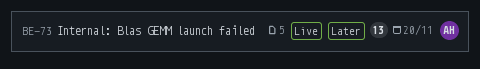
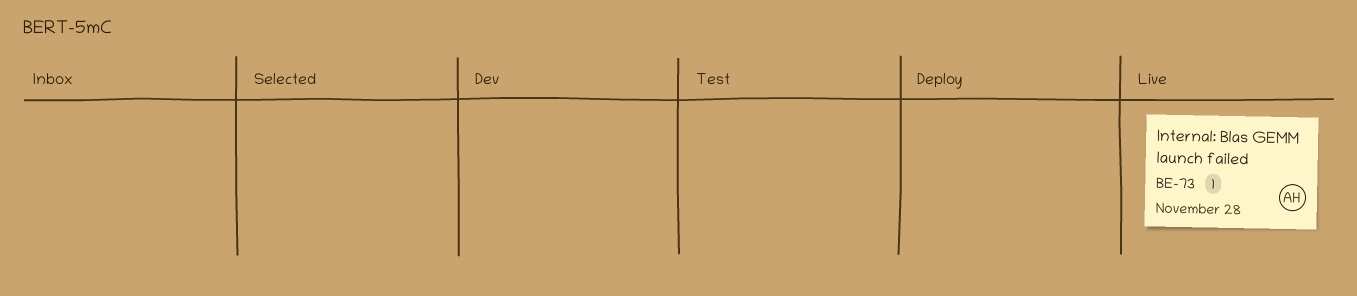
BE-73, estimate: 13 -> 1
BE-73, due: Nov 20 -> Nov 28

